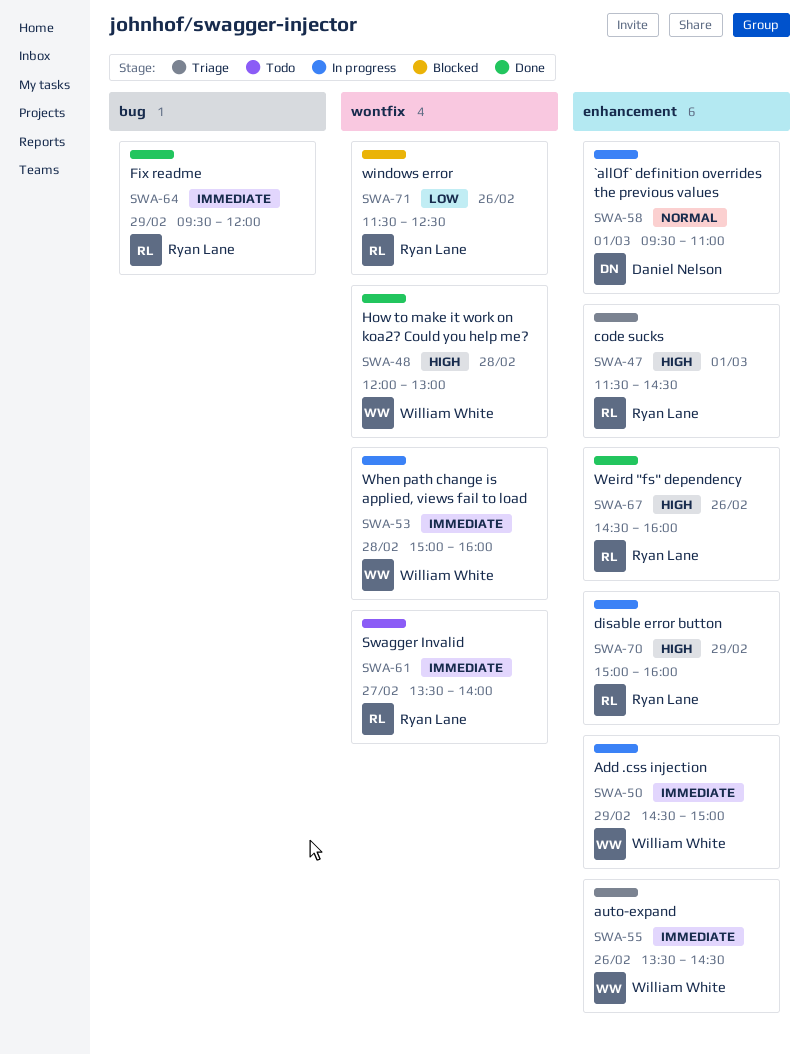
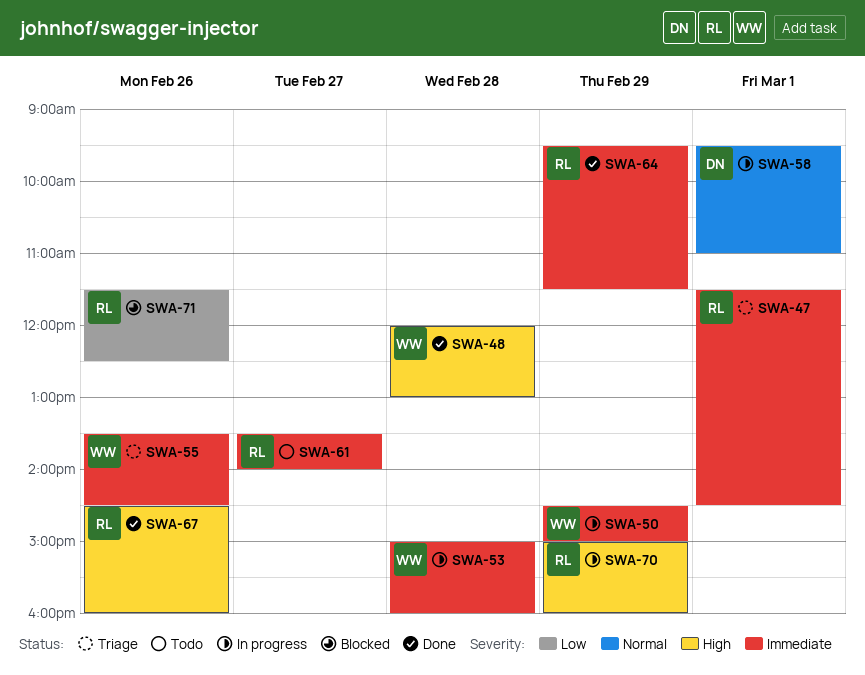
SWA-47, priority: High -> Immediate
SWA-64, ends: 12:00 -> 11:30

